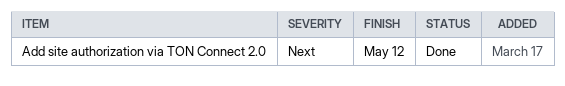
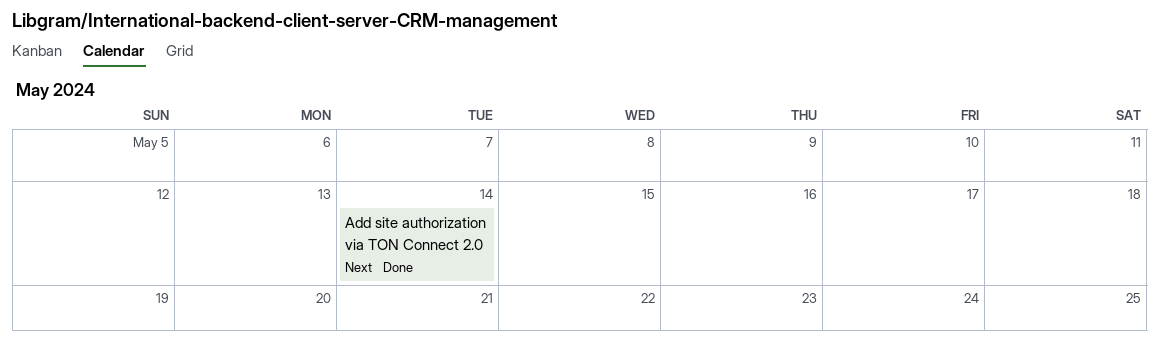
Add site authorization via TON Connect 2.0, due: May 12 -> May 14

